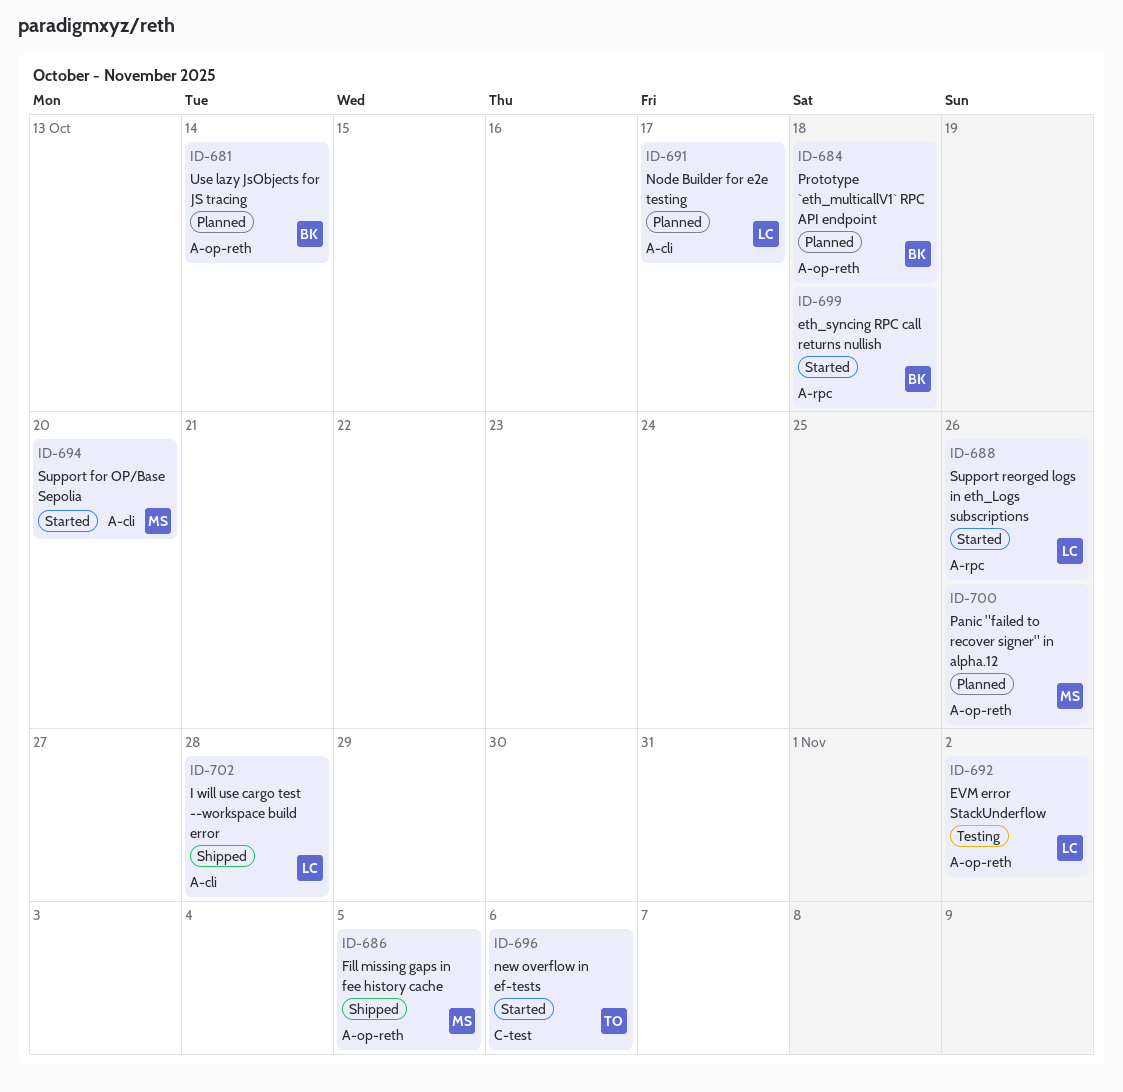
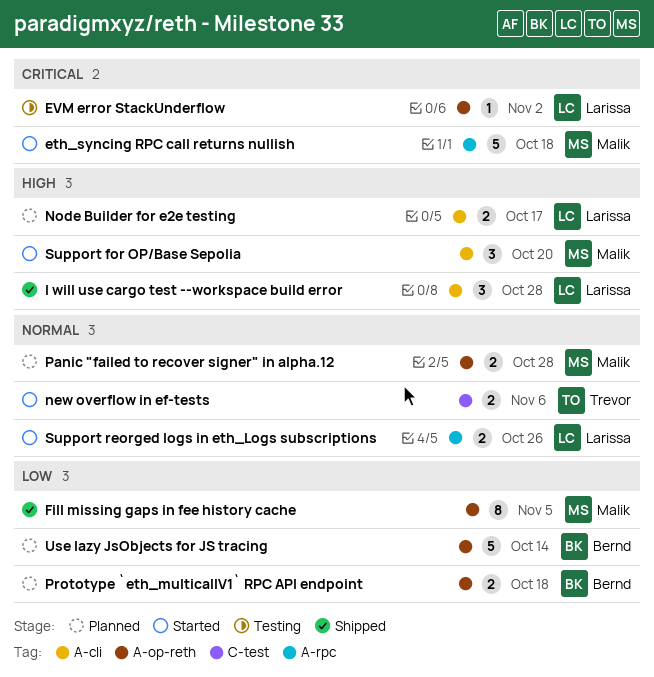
eth_syncing RPC call returns nullish, owner: Bernd -> Malik
Panic "failed to recover signer" in alpha.12, due: Oct 26 -> Oct 28

